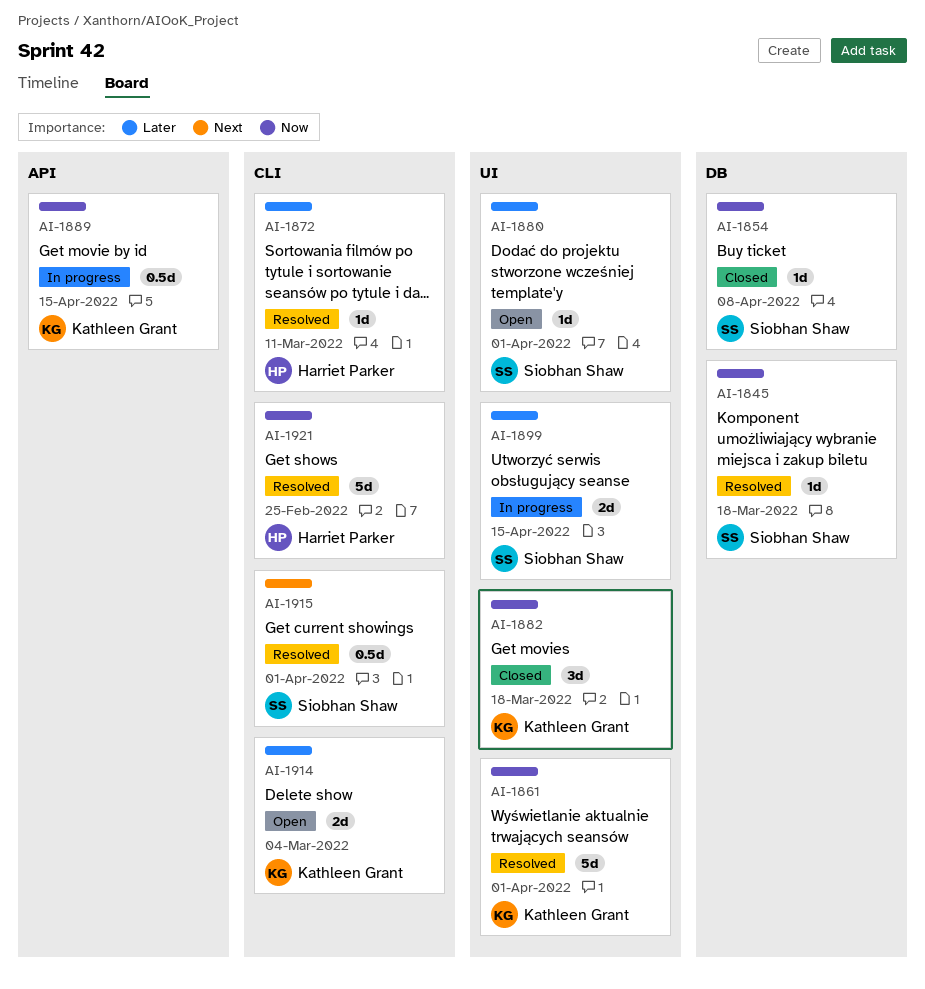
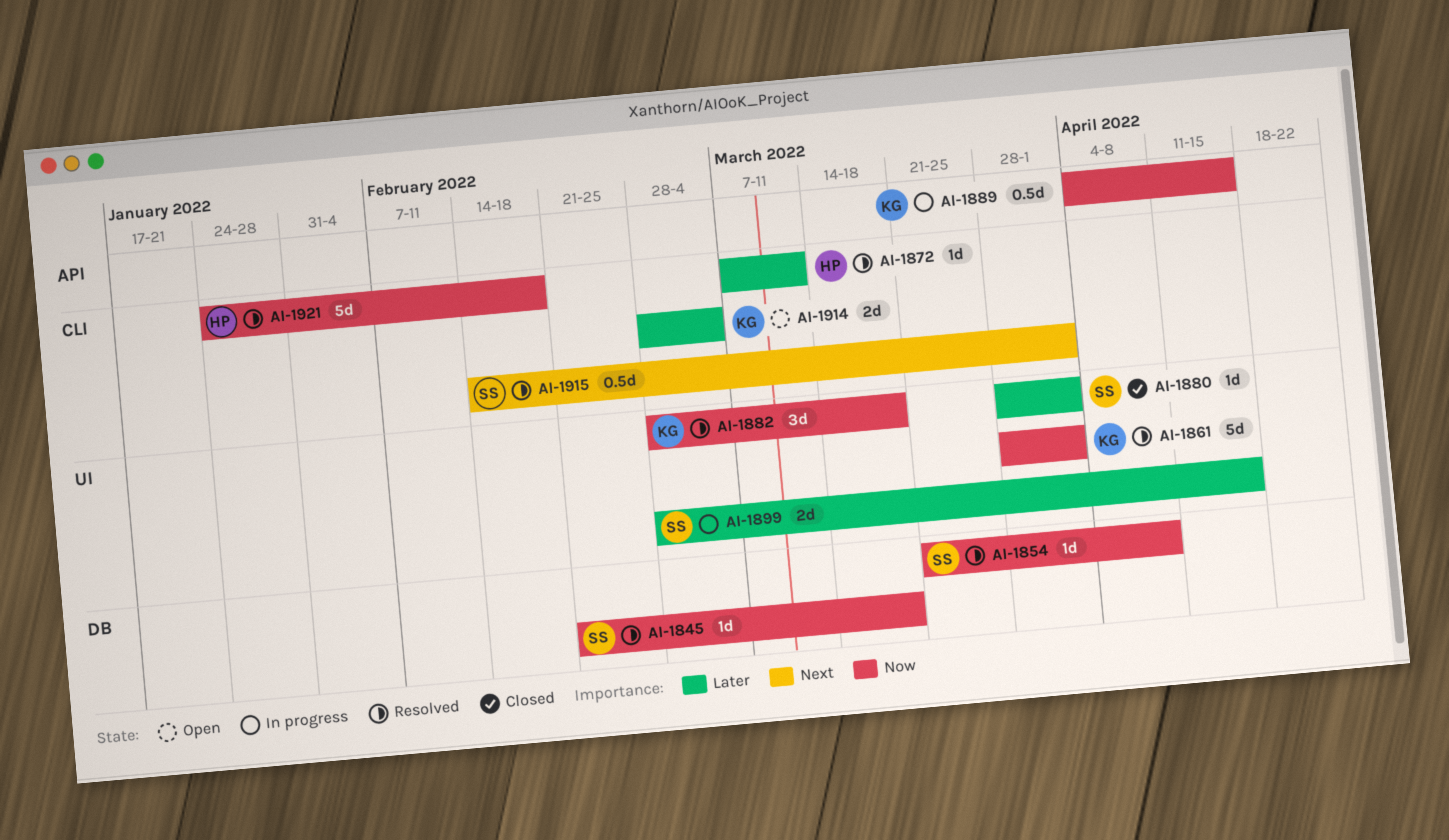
AI-1854, status: Closed -> Resolved
AI-1880, status: Open -> Closed
AI-1882, status: Closed -> Resolved
AI-1921, due: Feb 25 -> Feb 18

